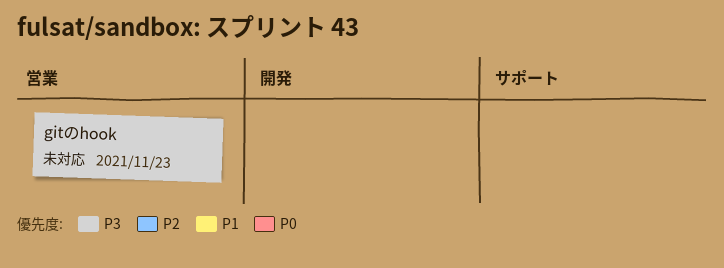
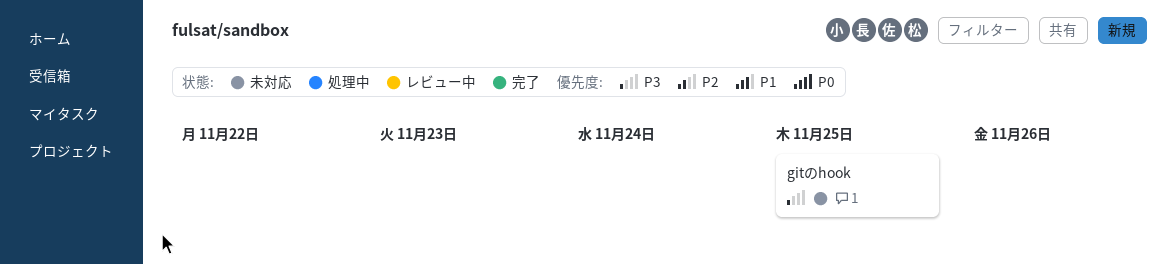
gitのhook, due: Nov 23 -> Nov 25

